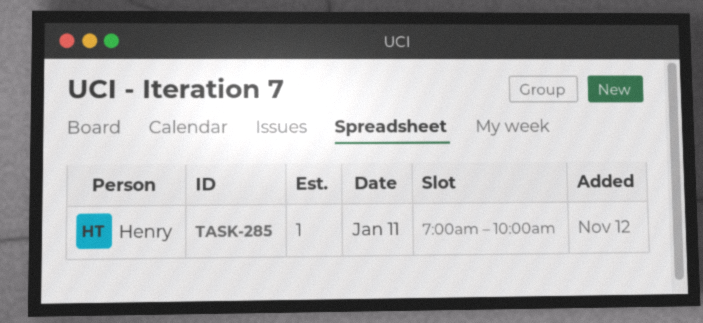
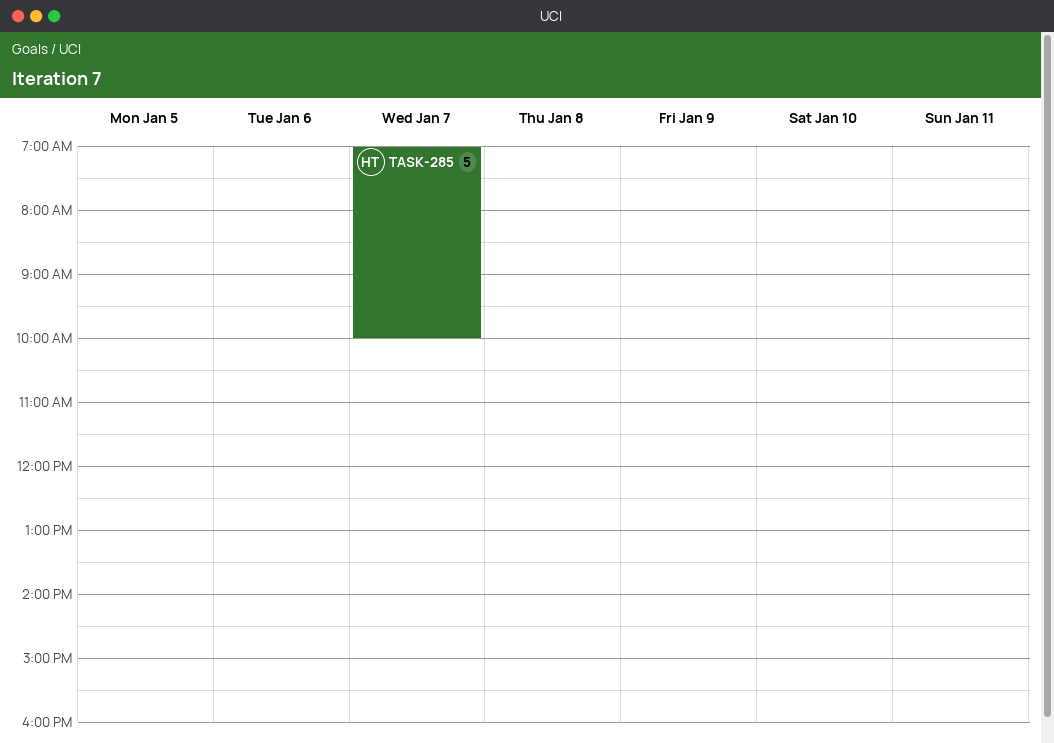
TASK-285, estimate: 1 -> 5
TASK-285, day: Jan 11 -> Jan 7

